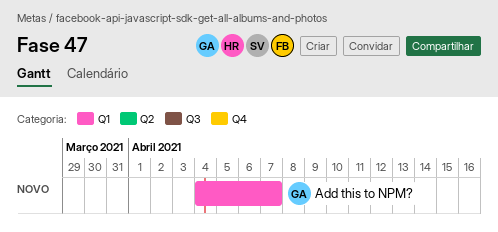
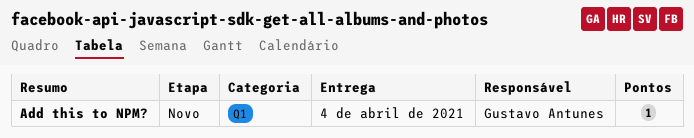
Add this to NPM?, due: Apr 7 -> Apr 4

